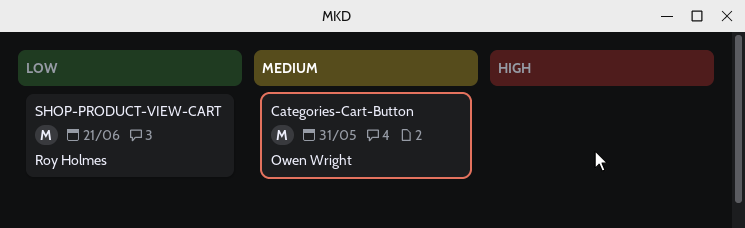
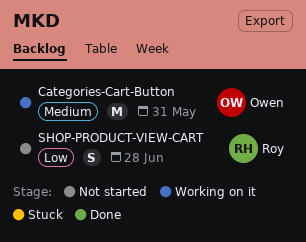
SHOP-PRODUCT-VIEW-CART, estimate: M -> S
SHOP-PRODUCT-VIEW-CART, due: Jun 21 -> Jun 28

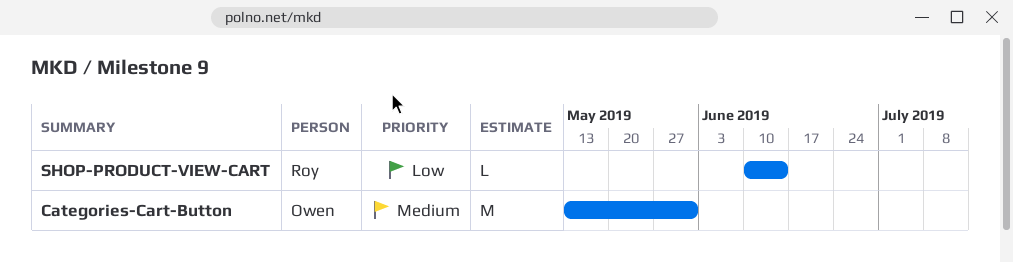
SHOP-PRODUCT-VIEW-CART, estimate: S -> L
SHOP-PRODUCT-VIEW-CART, due: Jun 28 -> Jun 14

